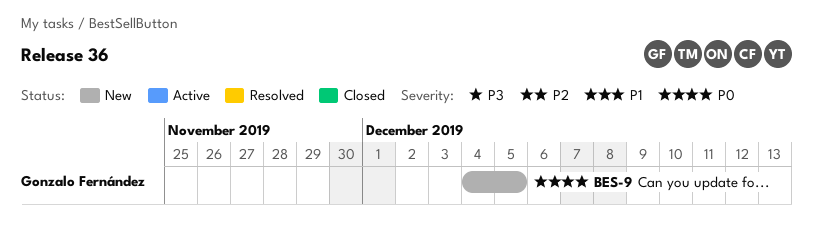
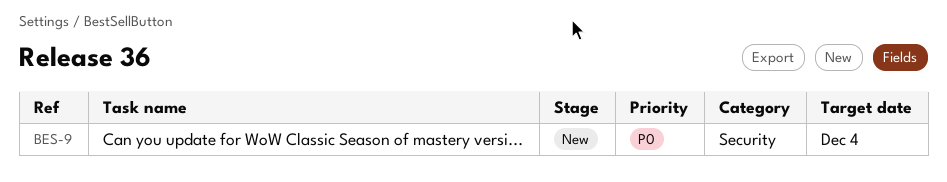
BES-9, due: Dec 5 -> Dec 4

